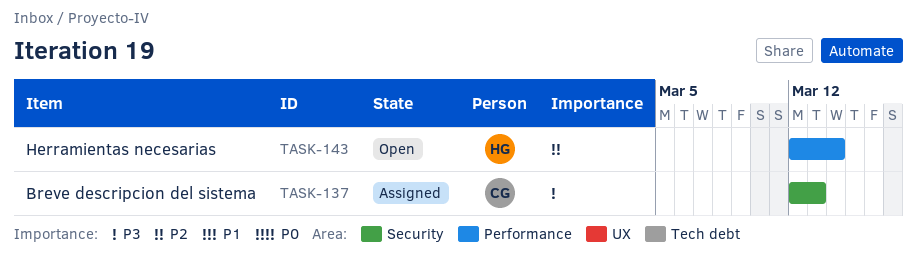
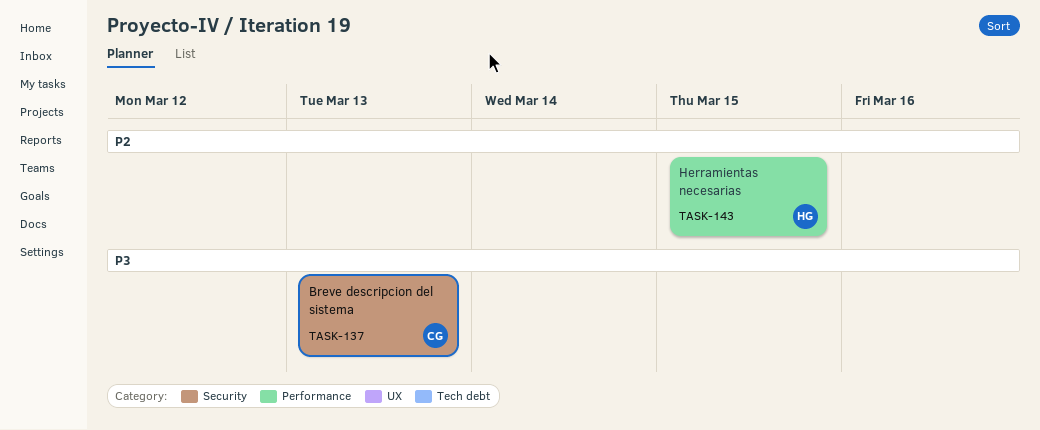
TASK-143, due: Mar 14 -> Mar 15

